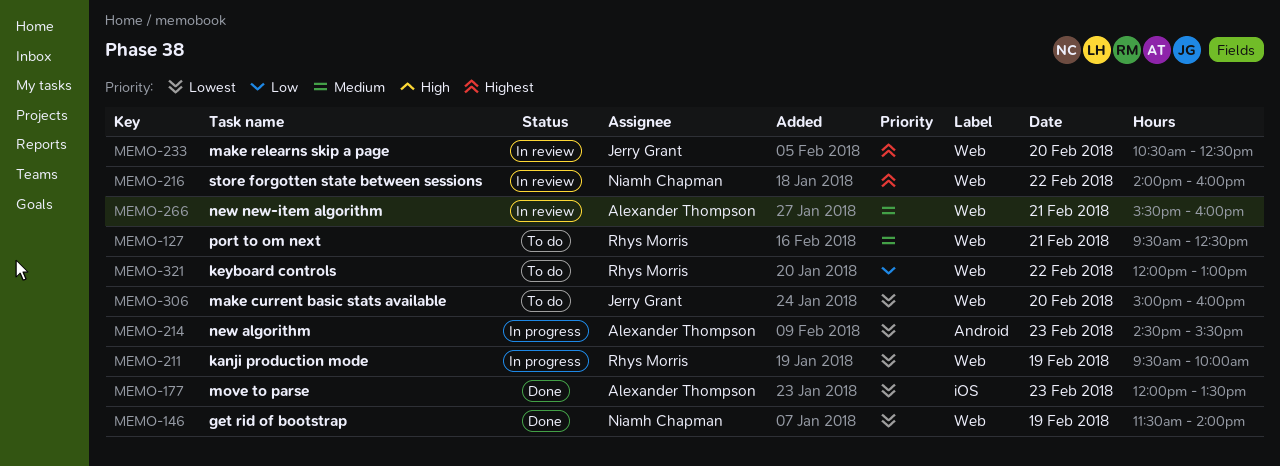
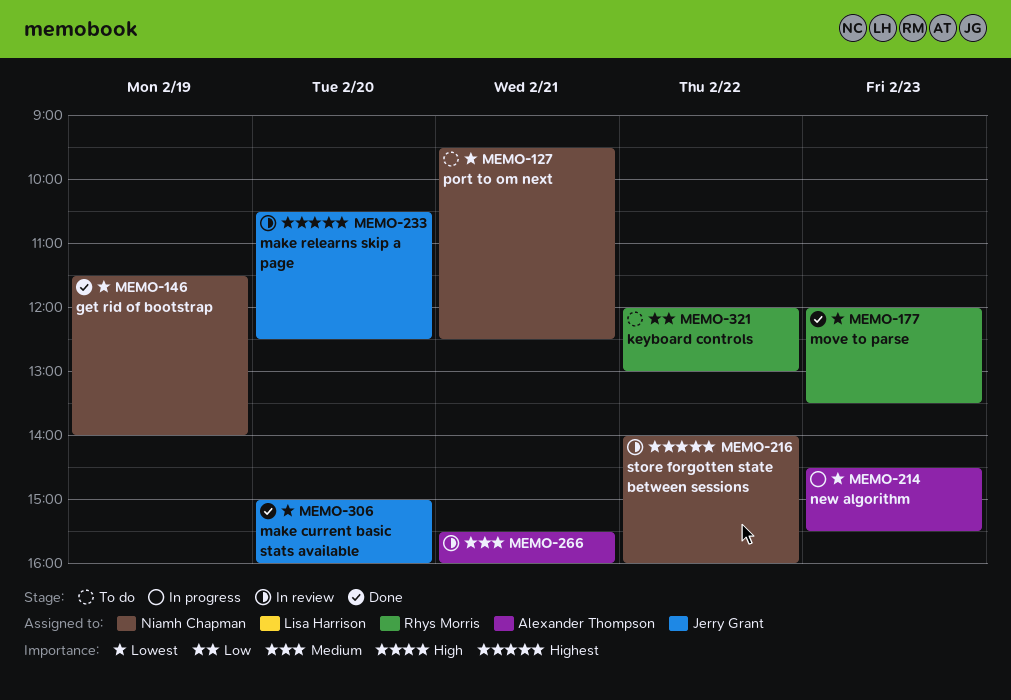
MEMO-127, owner: Rhys Morris -> Niamh Chapman
MEMO-127, priority: Medium -> Lowest
MEMO-177, owner: Alexander Thompson -> Rhys Morris
MEMO-211: present -> none
MEMO-306, status: To do -> Done

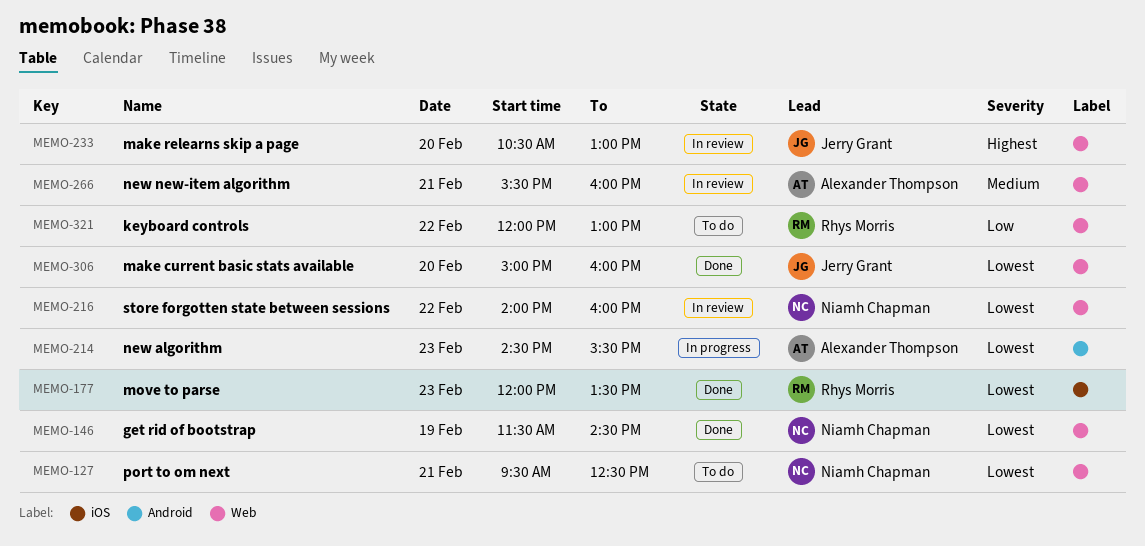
MEMO-146, ends: 14:00 -> 14:30
MEMO-216, priority: Highest -> Lowest
MEMO-233, ends: 12:30 -> 13:00

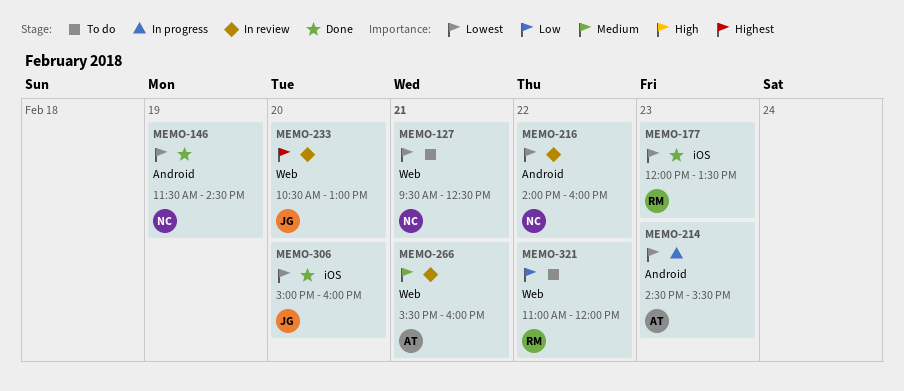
MEMO-146, label: Web -> Android
MEMO-216, label: Web -> Android
MEMO-306, label: Web -> iOS
MEMO-321, begins: 12:00 -> 11:00
MEMO-321, ends: 13:00 -> 12:00

